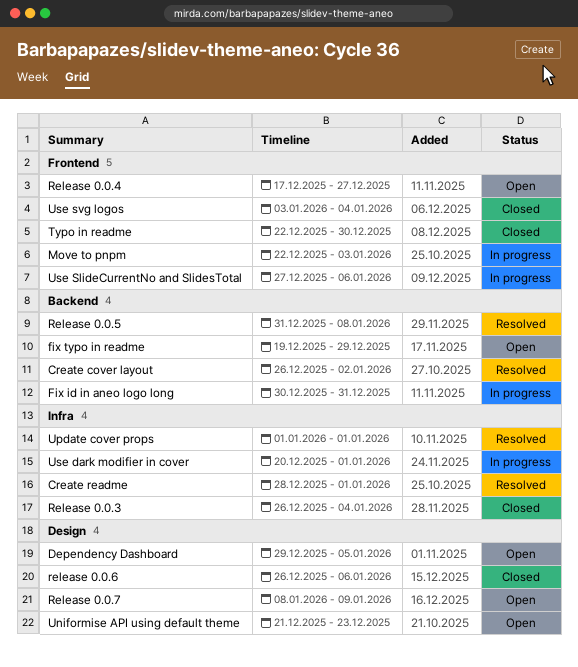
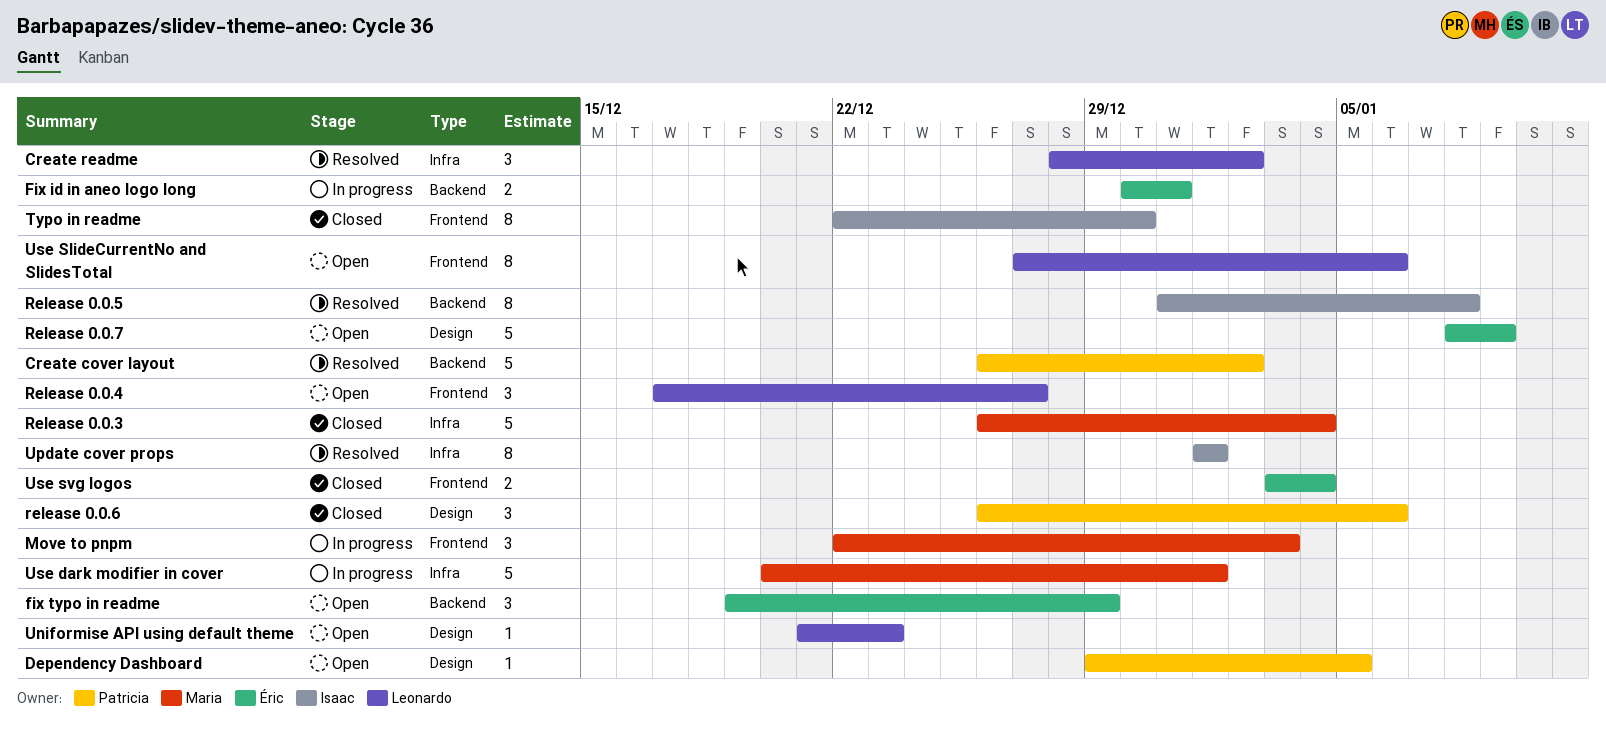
Create readme, due: Jan 1 -> Jan 2
Use SlideCurrentNo and SlidesTotal, status: In progress -> Open

